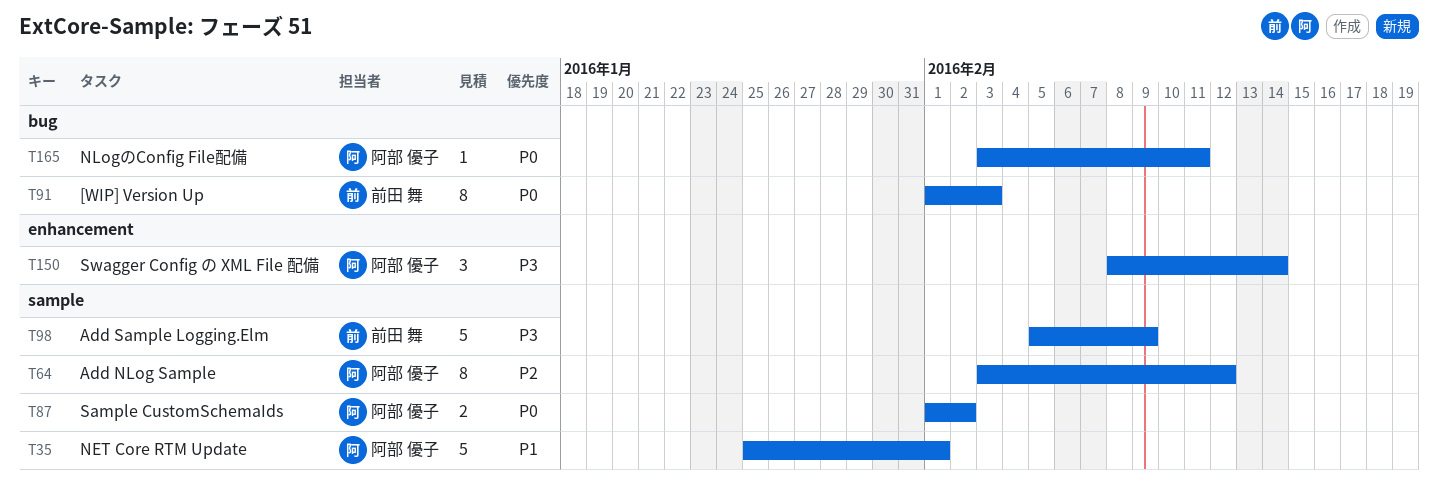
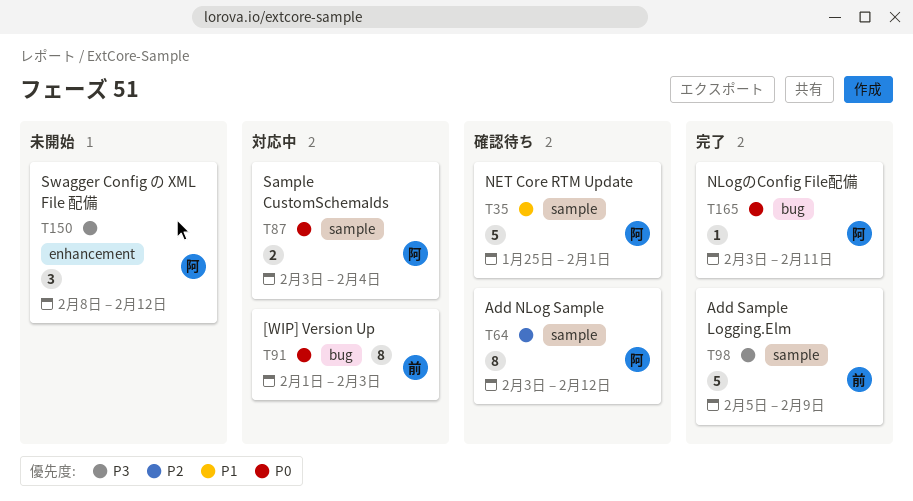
T87, start: Feb 1 -> Feb 3
T87, due: Feb 2 -> Feb 4
T150, due: Feb 14 -> Feb 12

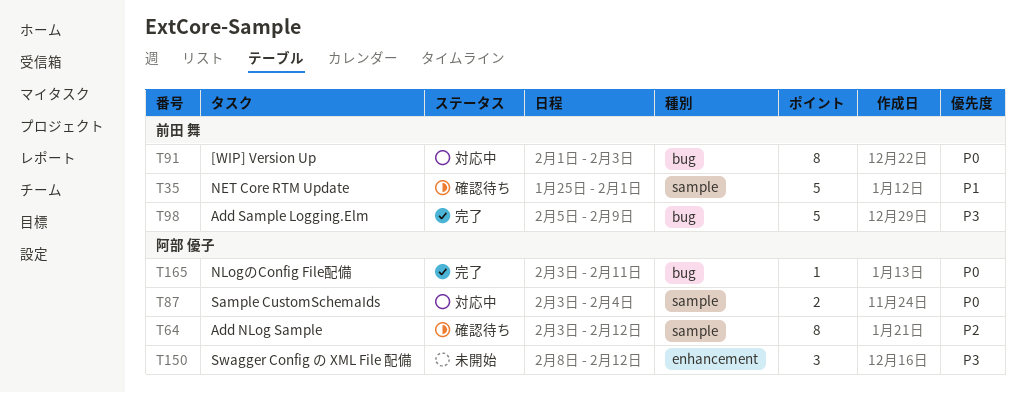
T35, owner: 阿部 優子 -> 前田 舞
T98, label: sample -> bug

